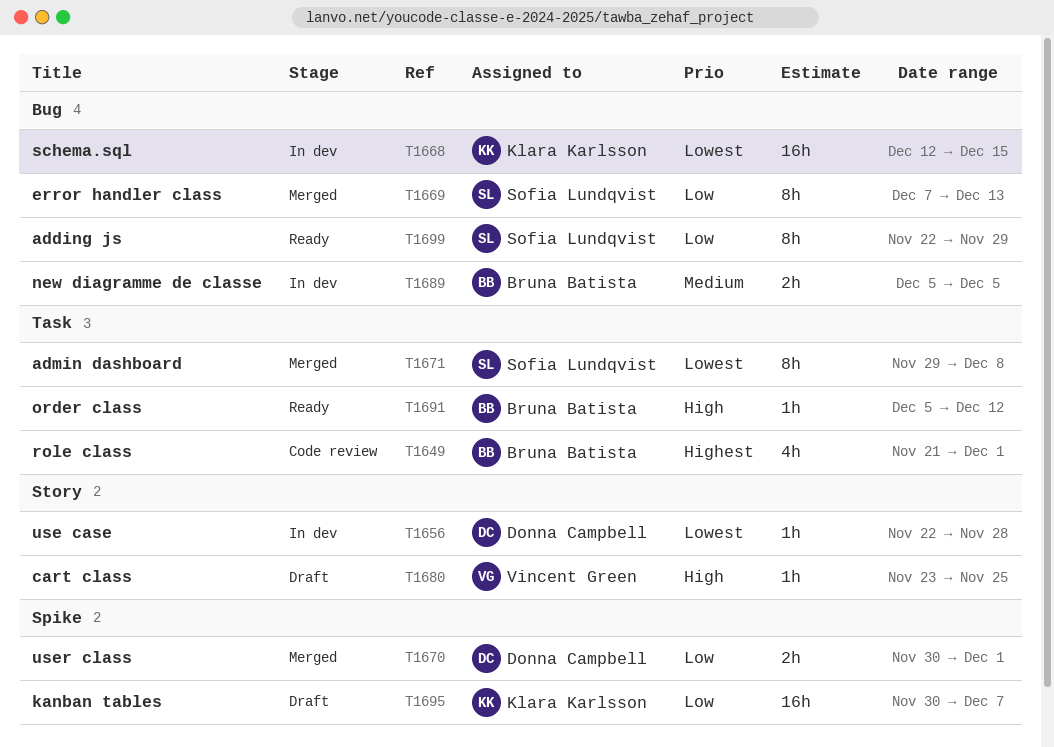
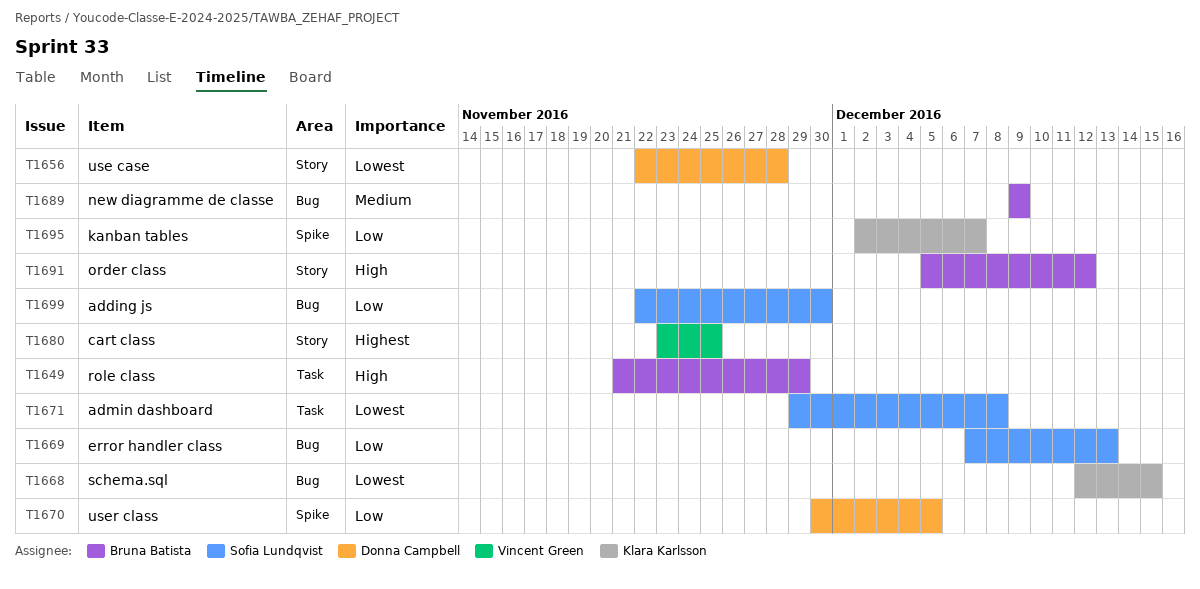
T1649, priority: Highest -> High
T1649, due: Dec 1 -> Nov 29
T1670, due: Dec 1 -> Dec 5
T1680, priority: High -> Highest
T1689, start: Dec 5 -> Dec 9
T1689, due: Dec 5 -> Dec 9
T1691, label: Task -> Story
T1695, start: Nov 30 -> Dec 2
T1699, due: Nov 29 -> Nov 30

